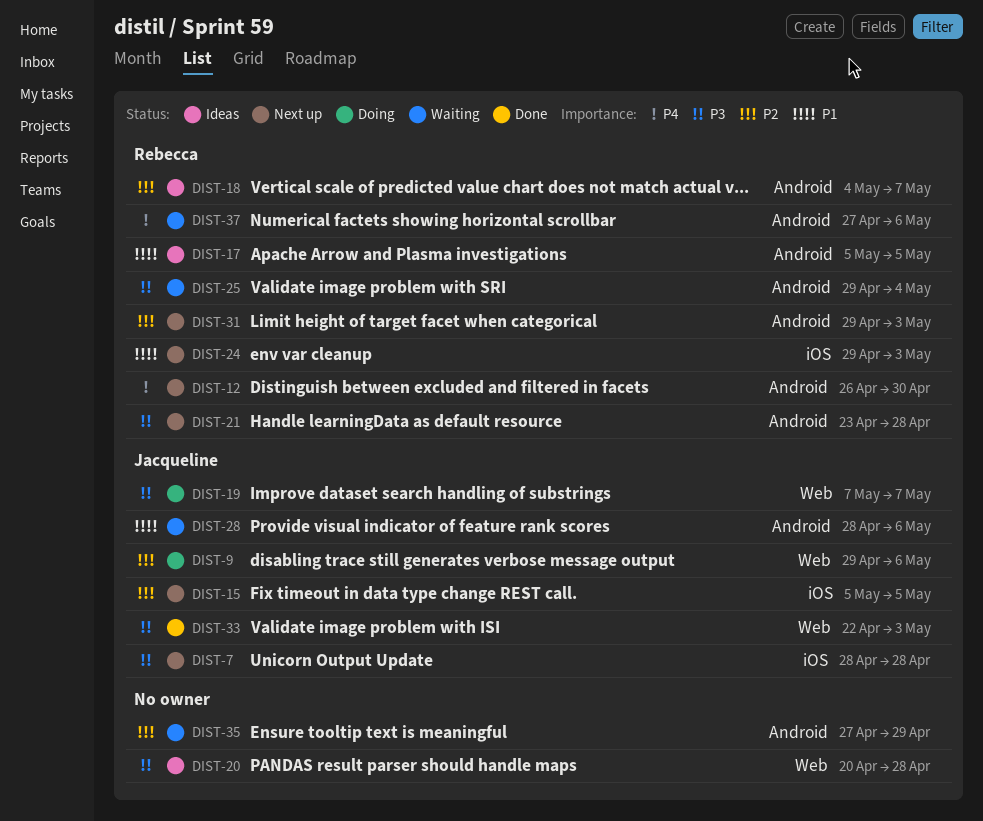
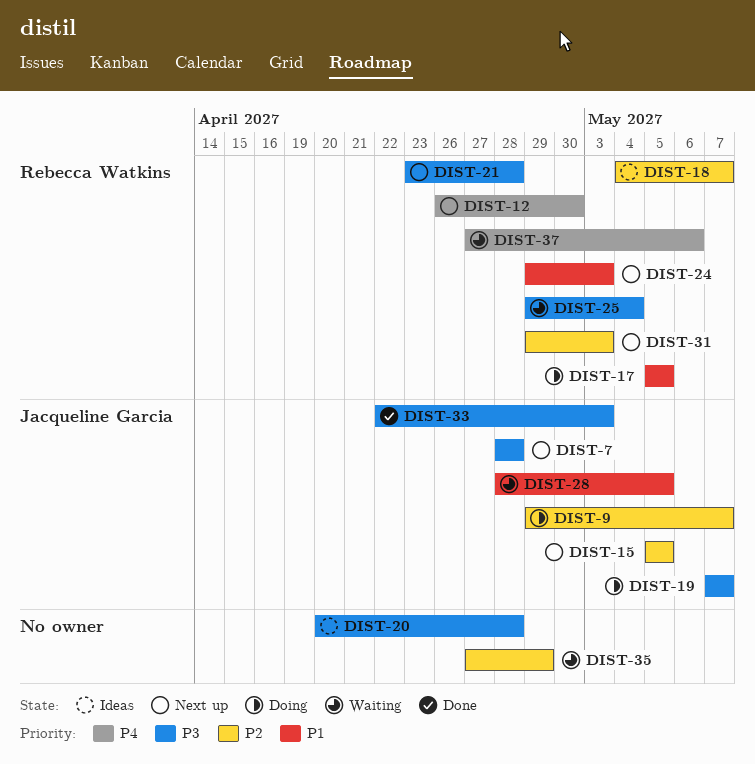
DIST-9, due: May 6 -> May 7
DIST-17, status: Ideas -> Doing
DIST-28, due: May 6 -> May 5

